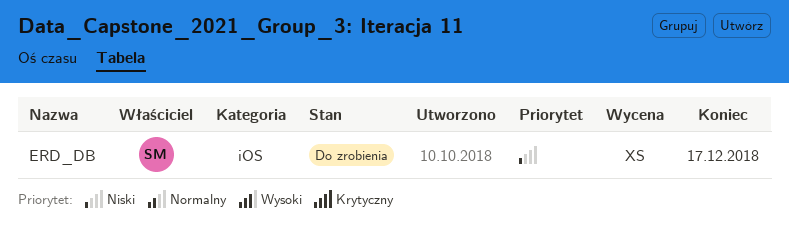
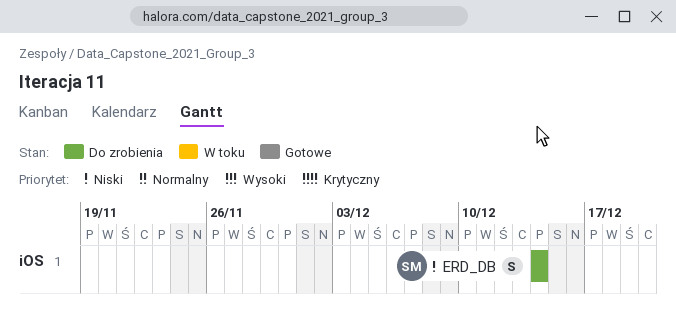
ERD_DB, estimate: XS -> S
ERD_DB, due: Dec 17 -> Dec 14

